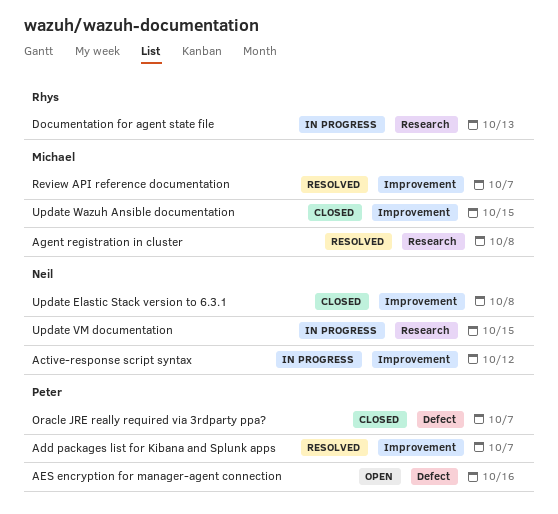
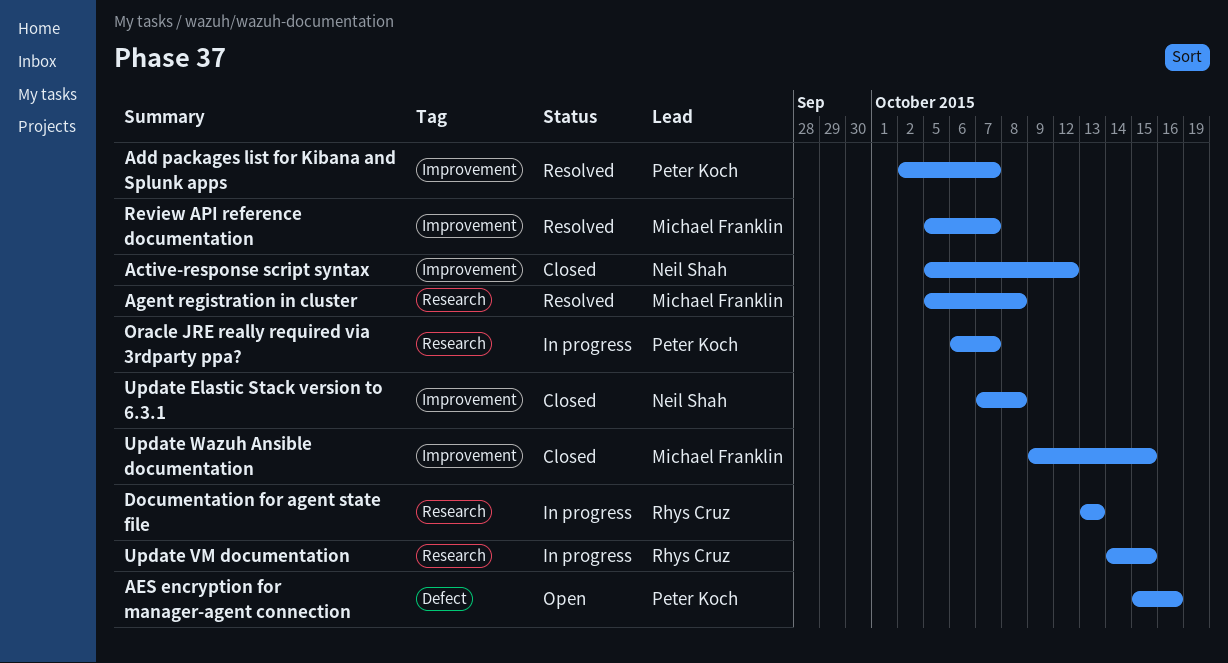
Active-response script syntax, status: In progress -> Closed
Oracle JRE really required via 3rdparty ppa?, status: Closed -> In progress
Oracle JRE really required via 3rdparty ppa?, label: Defect -> Research
Update VM documentation, owner: Neil Shah -> Rhys Cruz

